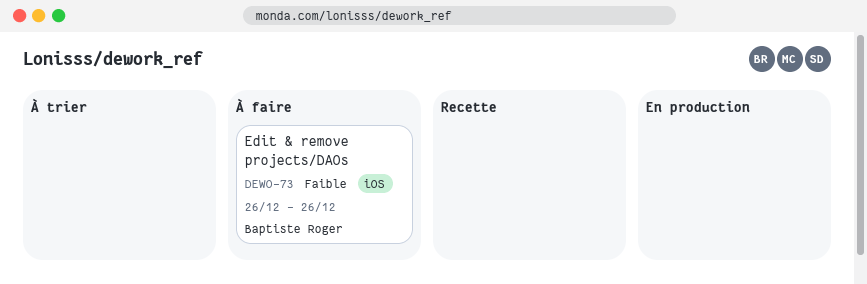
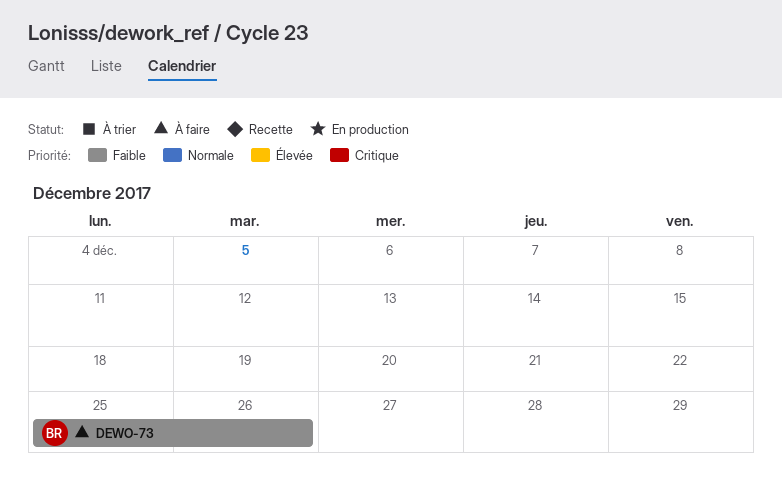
DEWO-73, start: Dec 26 -> Dec 25

